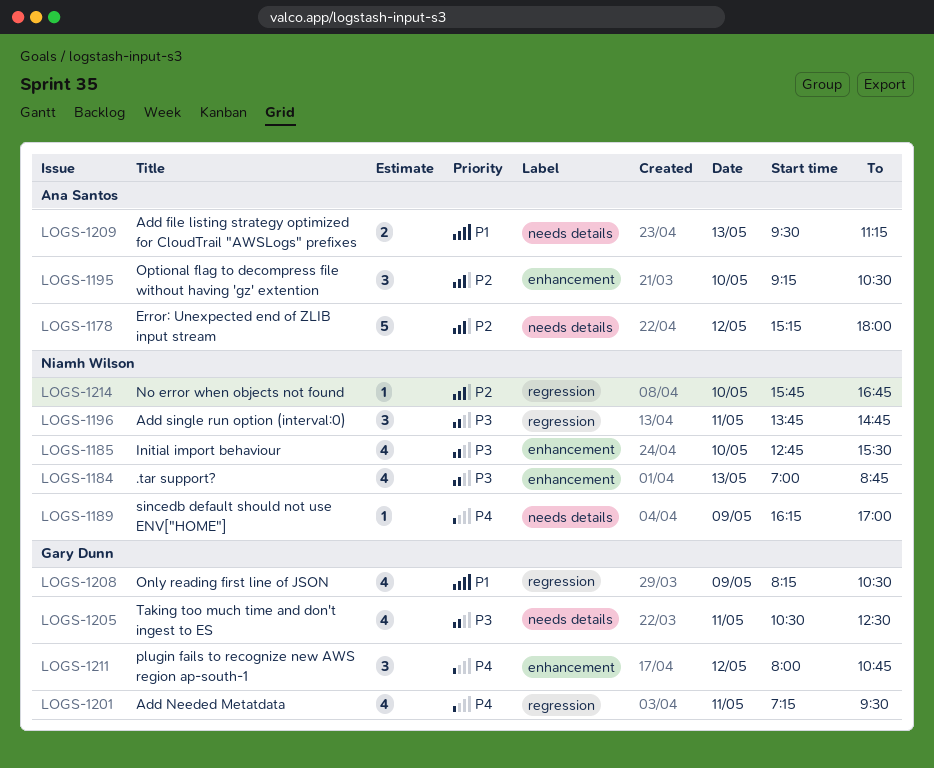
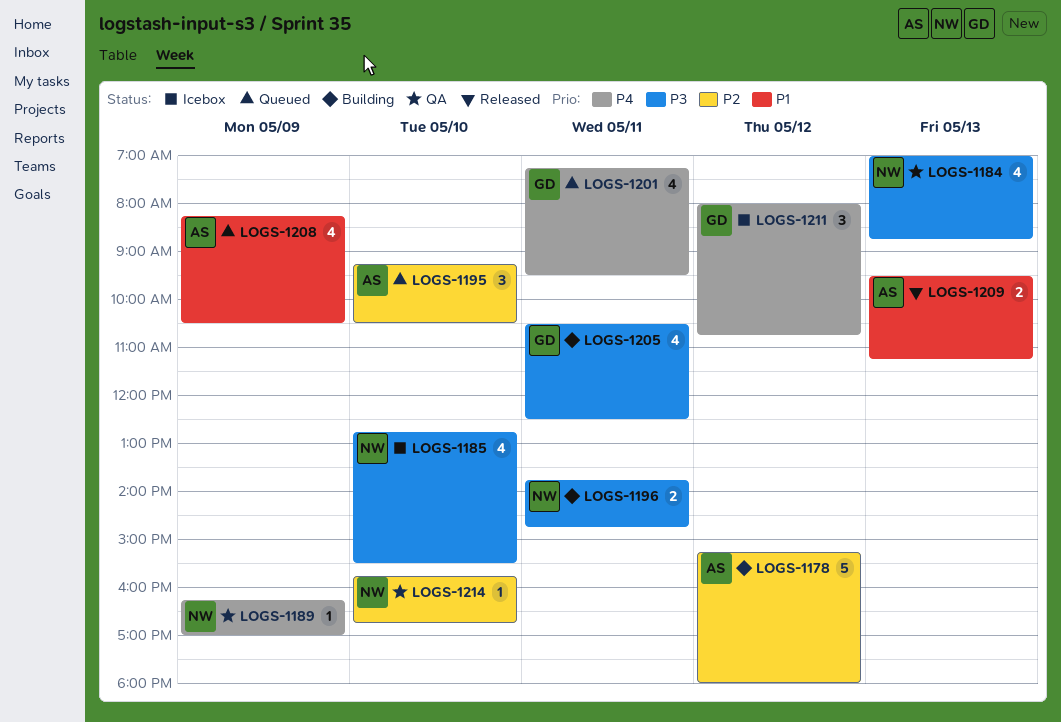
LOGS-1196, estimate: 3 -> 2
LOGS-1208, owner: Gary Dunn -> Ana Santos

